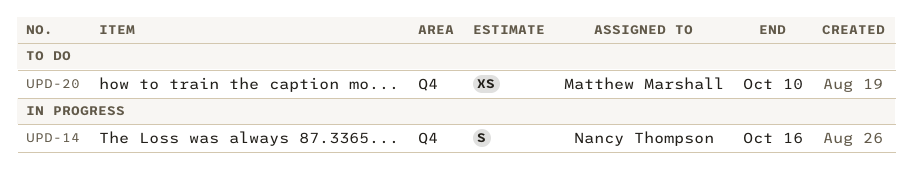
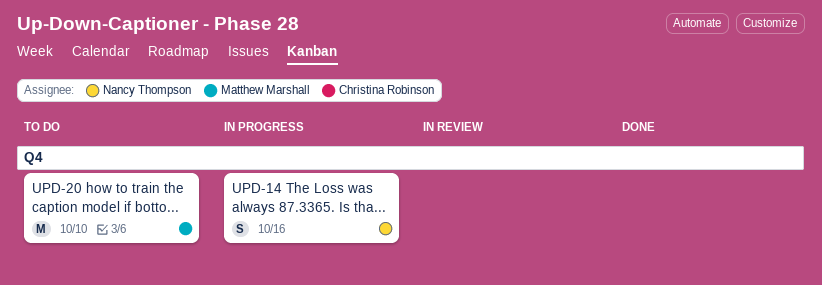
UPD-20, estimate: XS -> M

